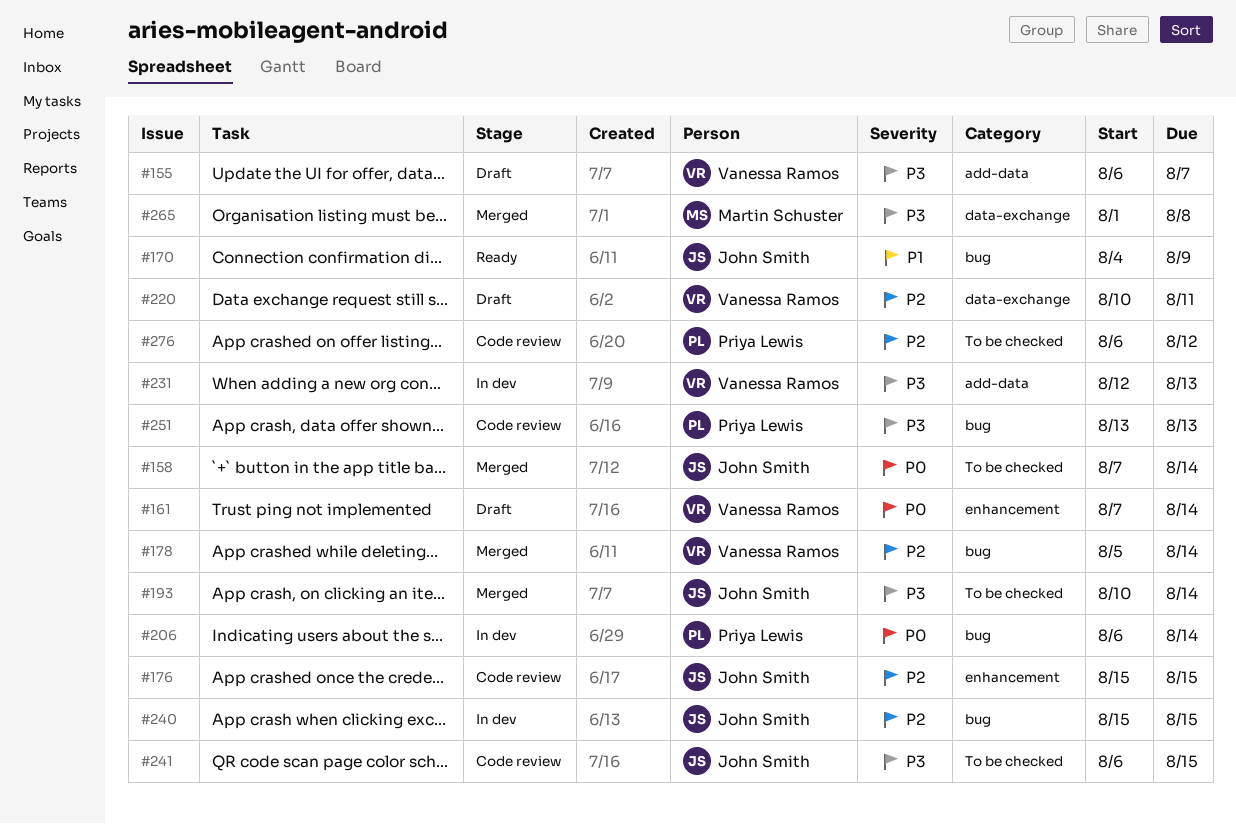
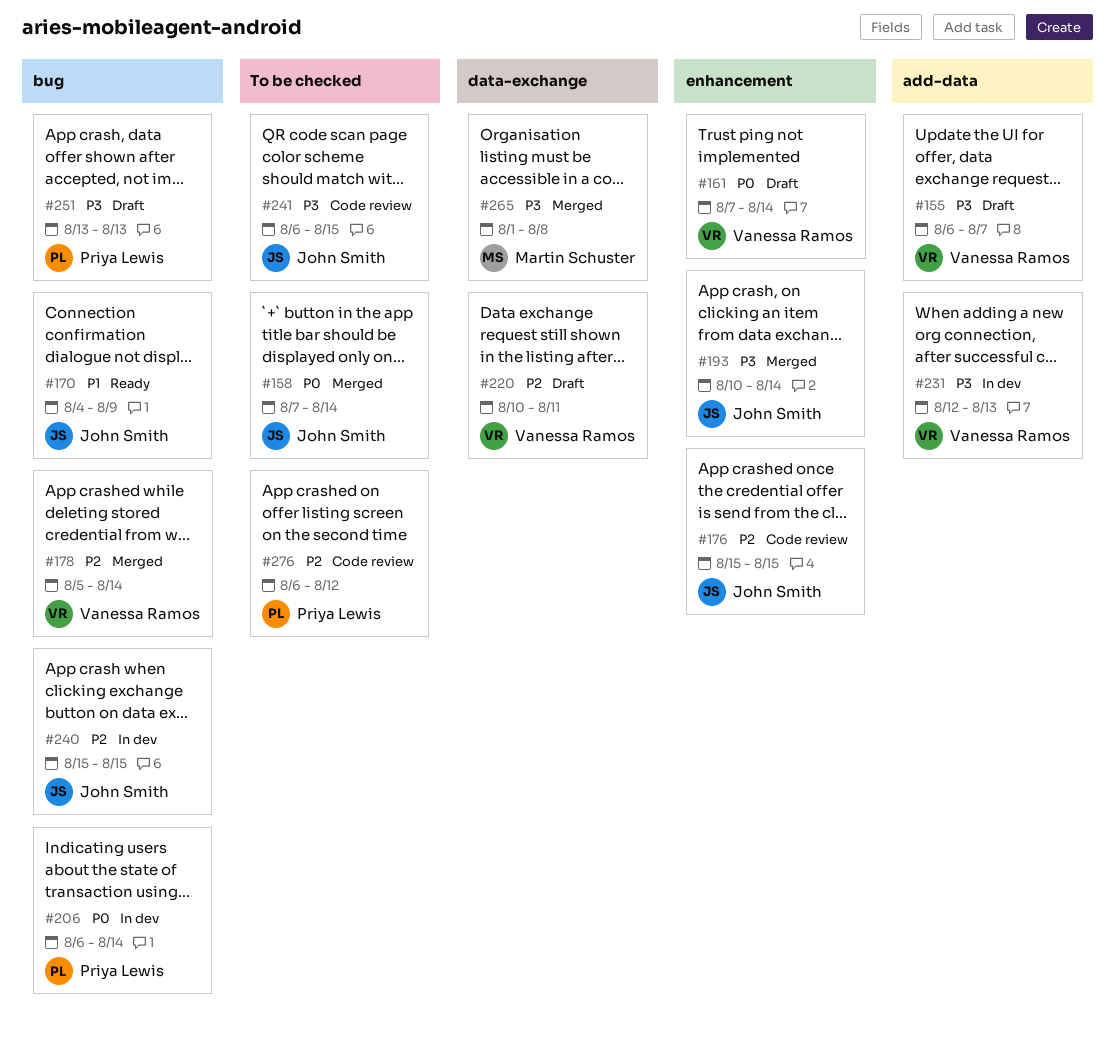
#193, label: To be checked -> enhancement
#251, status: Code review -> Draft

